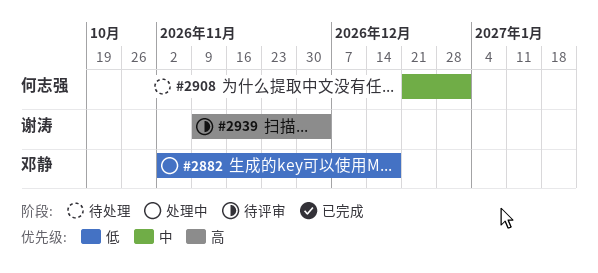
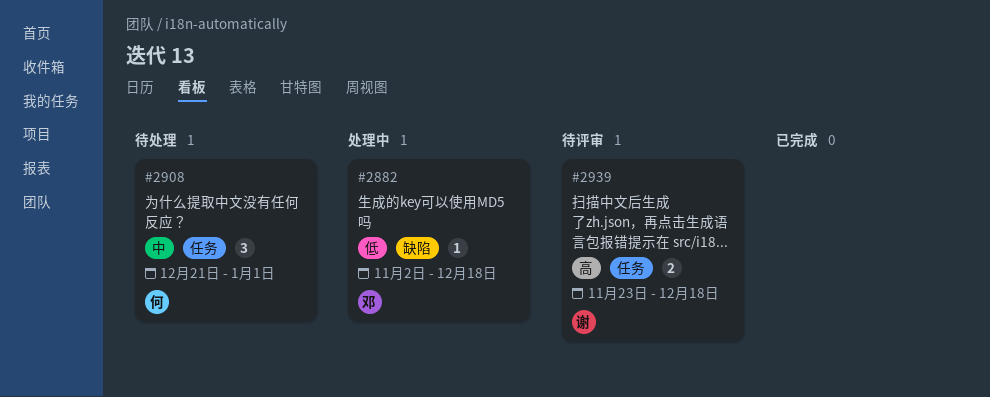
#2939, start: Nov 9 -> Nov 23
#2939, due: Dec 4 -> Dec 18

